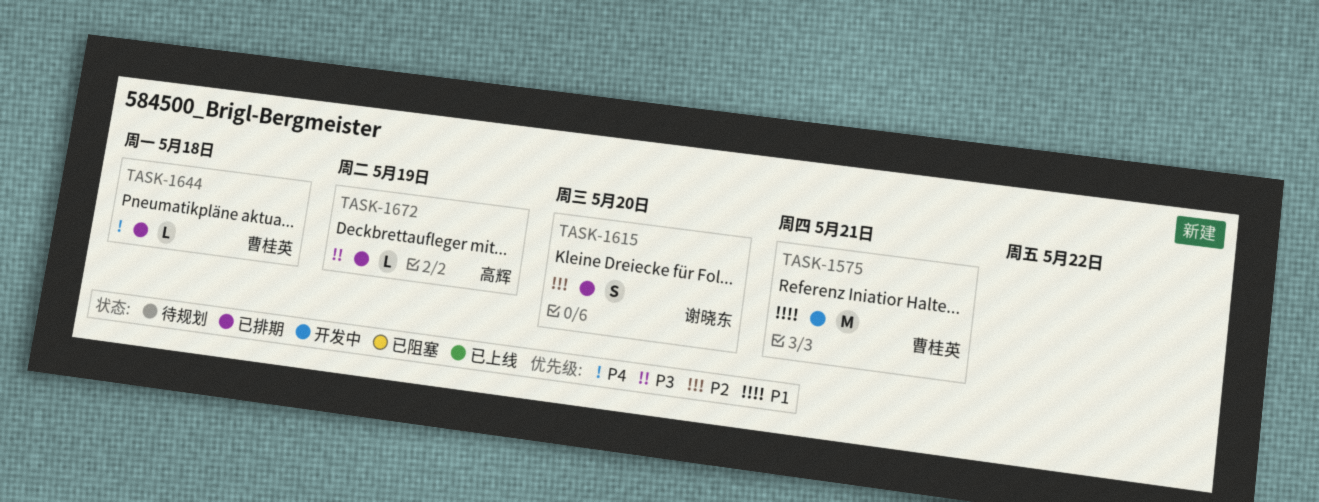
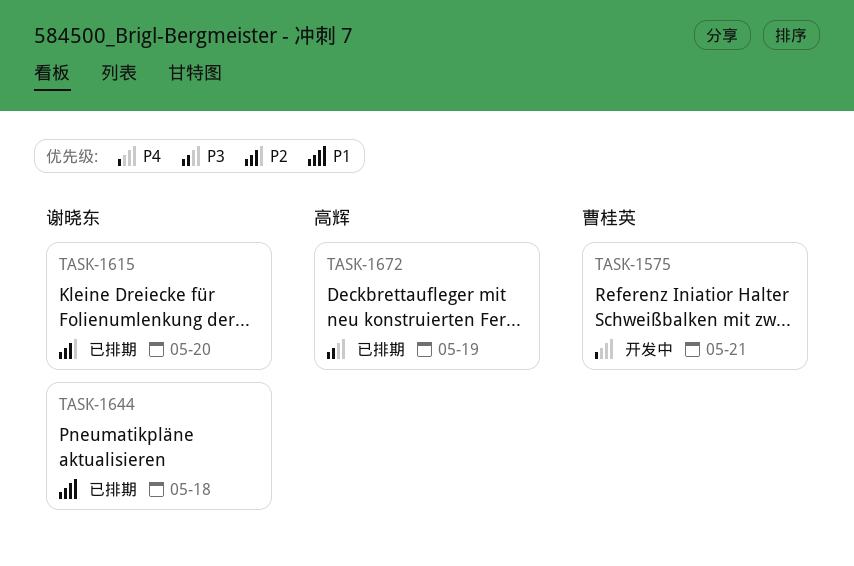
TASK-1575, priority: P1 -> P4
TASK-1644, owner: 曹桂英 -> 谢晓东
TASK-1644, priority: P4 -> P1

